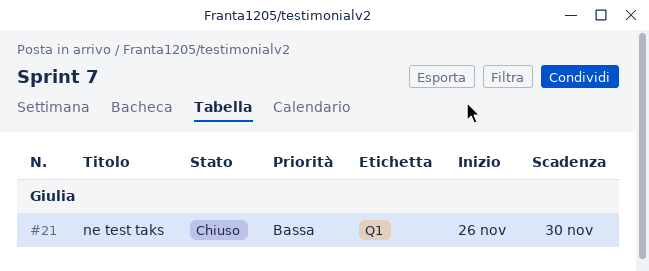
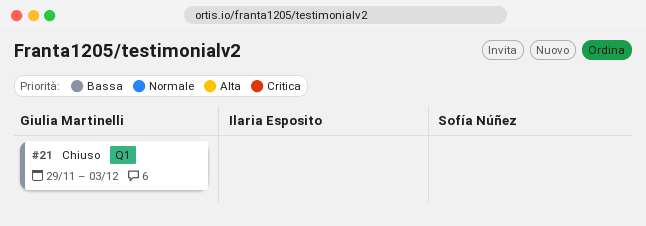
#21, start: Nov 26 -> Nov 29
#21, due: Nov 30 -> Dec 3

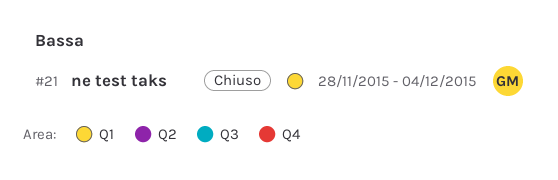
#21, start: Nov 29 -> Nov 28
#21, due: Dec 3 -> Dec 4

